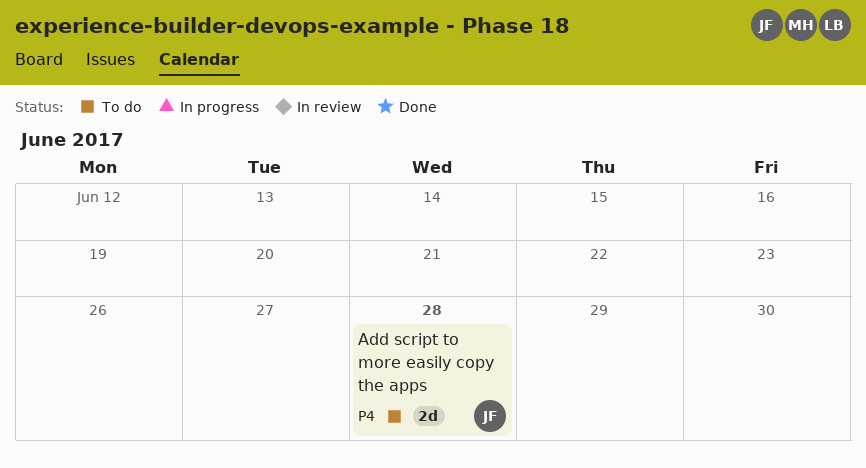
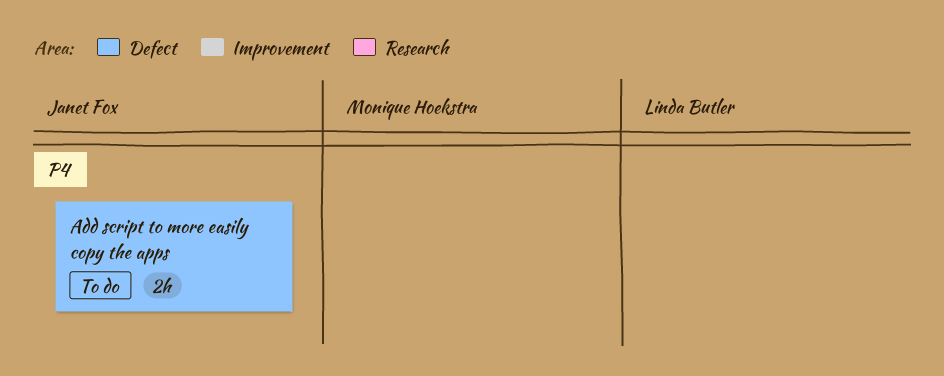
Add script to more easily copy the apps, estimate: 2d -> 2h

